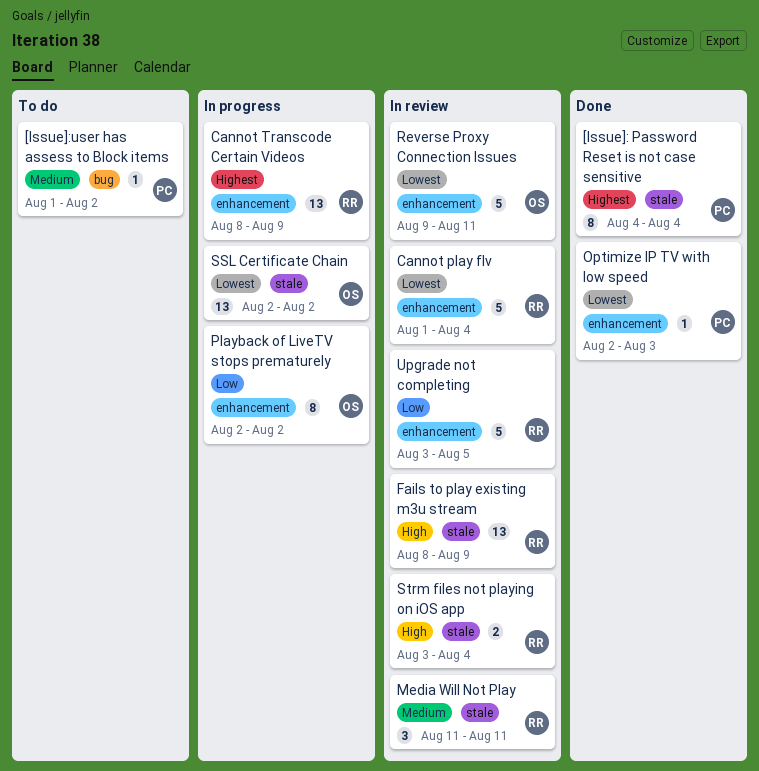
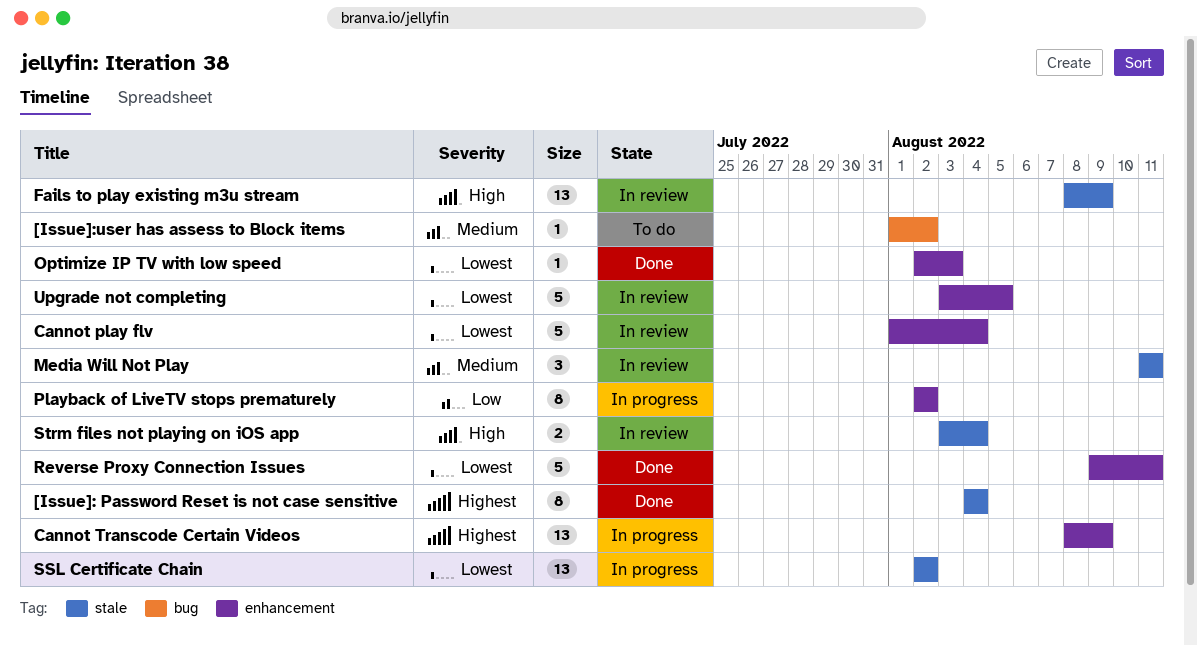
Reverse Proxy Connection Issues, status: In review -> Done
Upgrade not completing, priority: Low -> Lowest

